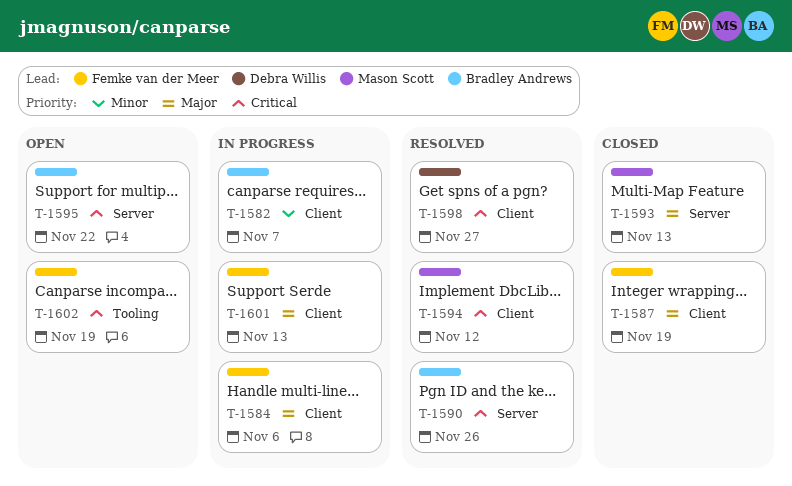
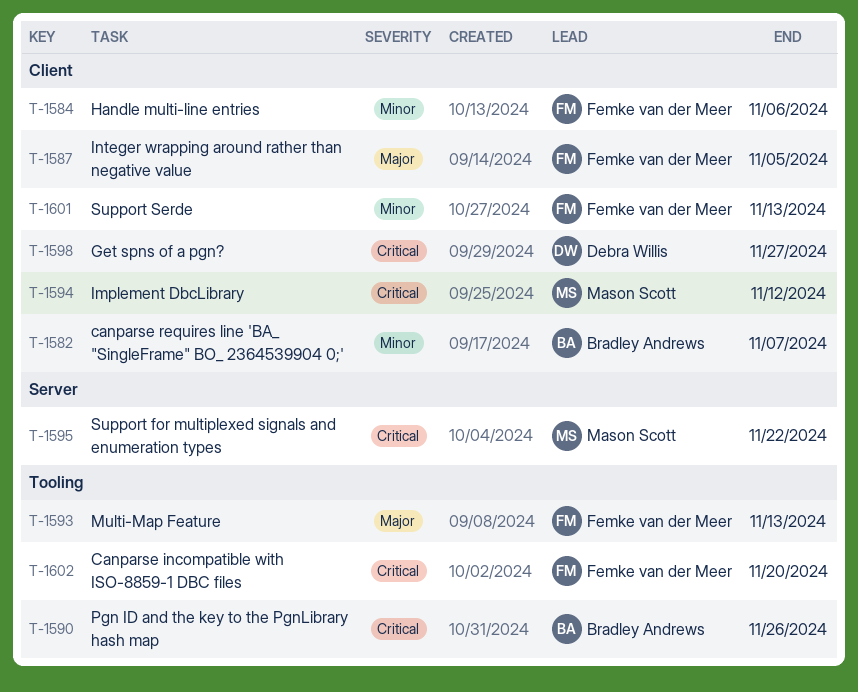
T-1584, priority: Major -> Minor
T-1587, due: Nov 19 -> Nov 5
T-1590, label: Server -> Tooling
T-1593, owner: Mason Scott -> Femke van der Meer
T-1593, label: Server -> Tooling
T-1595, owner: Bradley Andrews -> Mason Scott
T-1601, priority: Major -> Minor
T-1602, due: Nov 19 -> Nov 20

